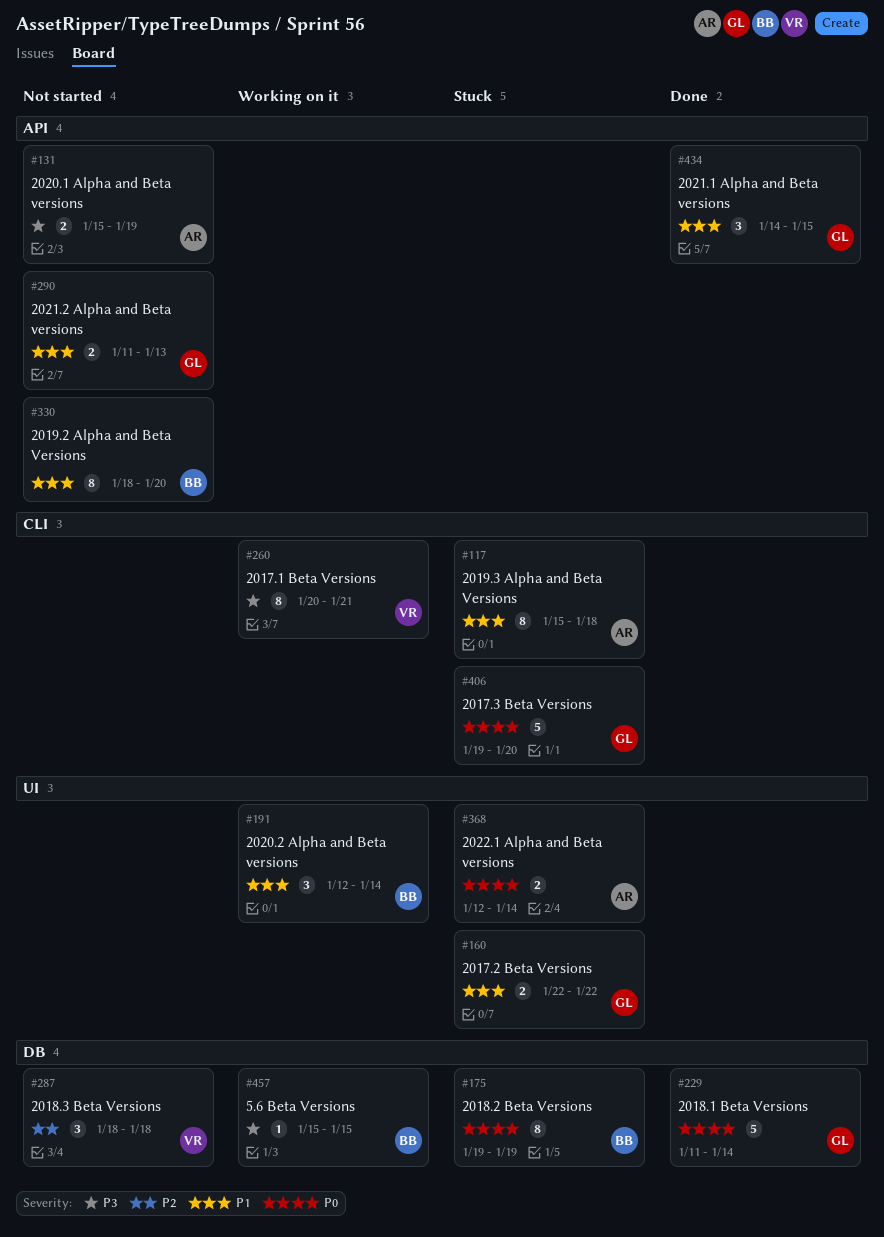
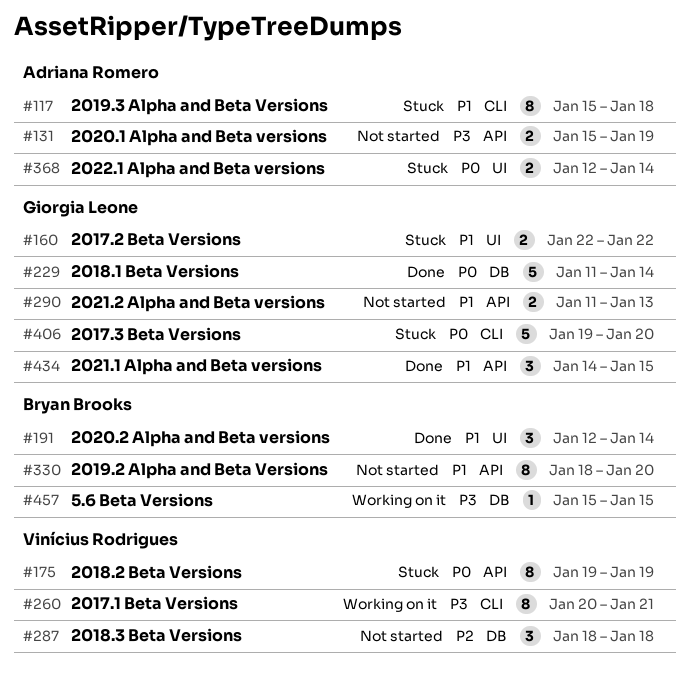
#175, owner: Bryan Brooks -> Vinícius Rodrigues
#175, label: DB -> API
#191, status: Working on it -> Done

